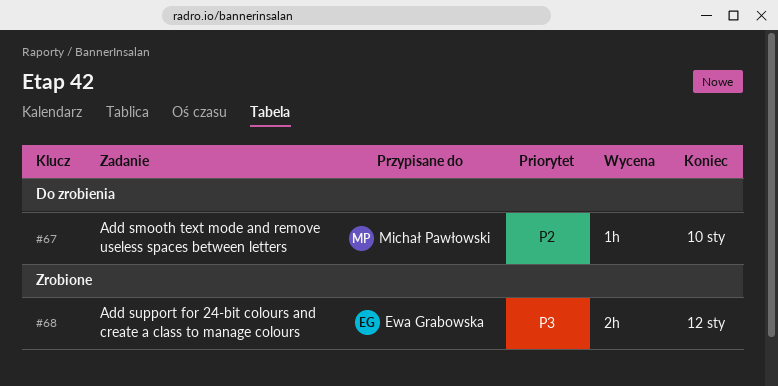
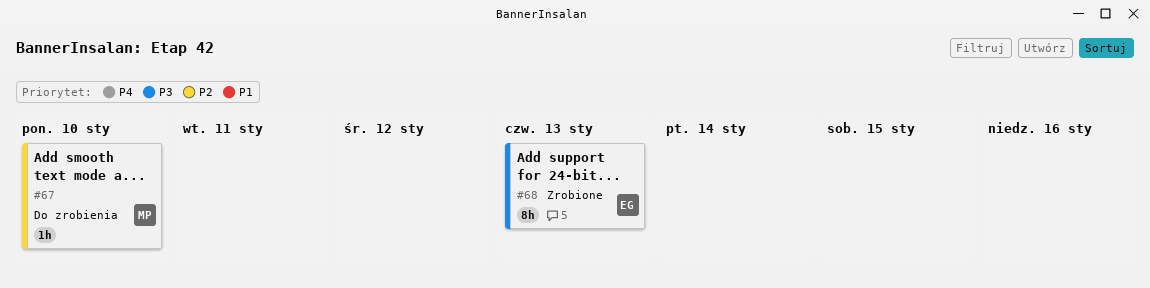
#68, estimate: 2h -> 8h
#68, due: Jan 12 -> Jan 13

